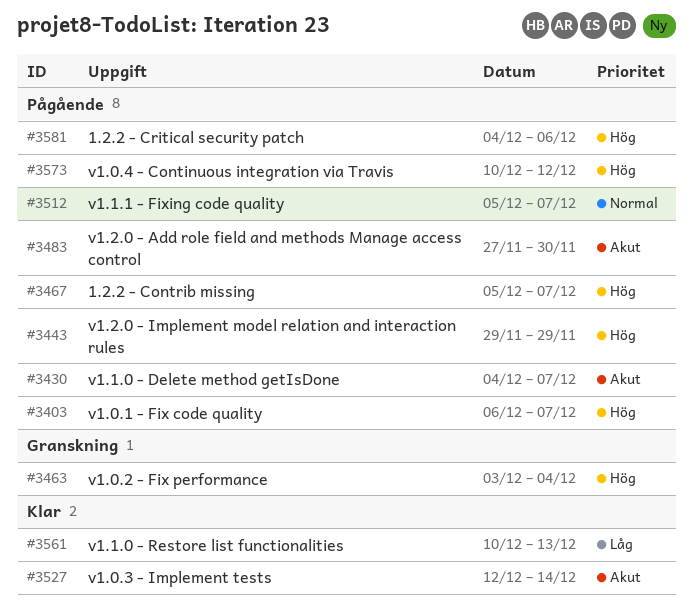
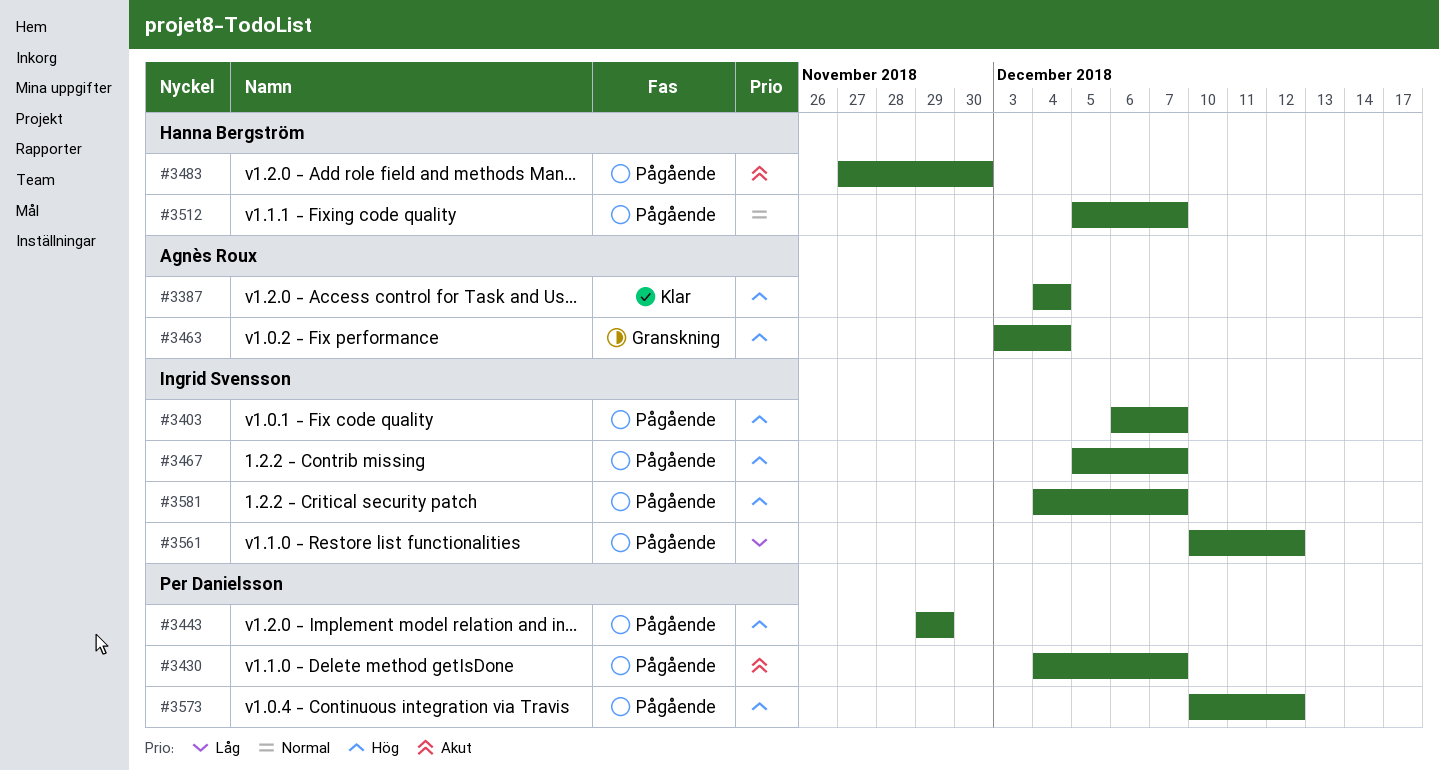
#3387: none -> present
#3527: present -> none
#3561, status: Klar -> Pågående
#3561, due: Dec 13 -> Dec 12
#3581, due: Dec 6 -> Dec 7

